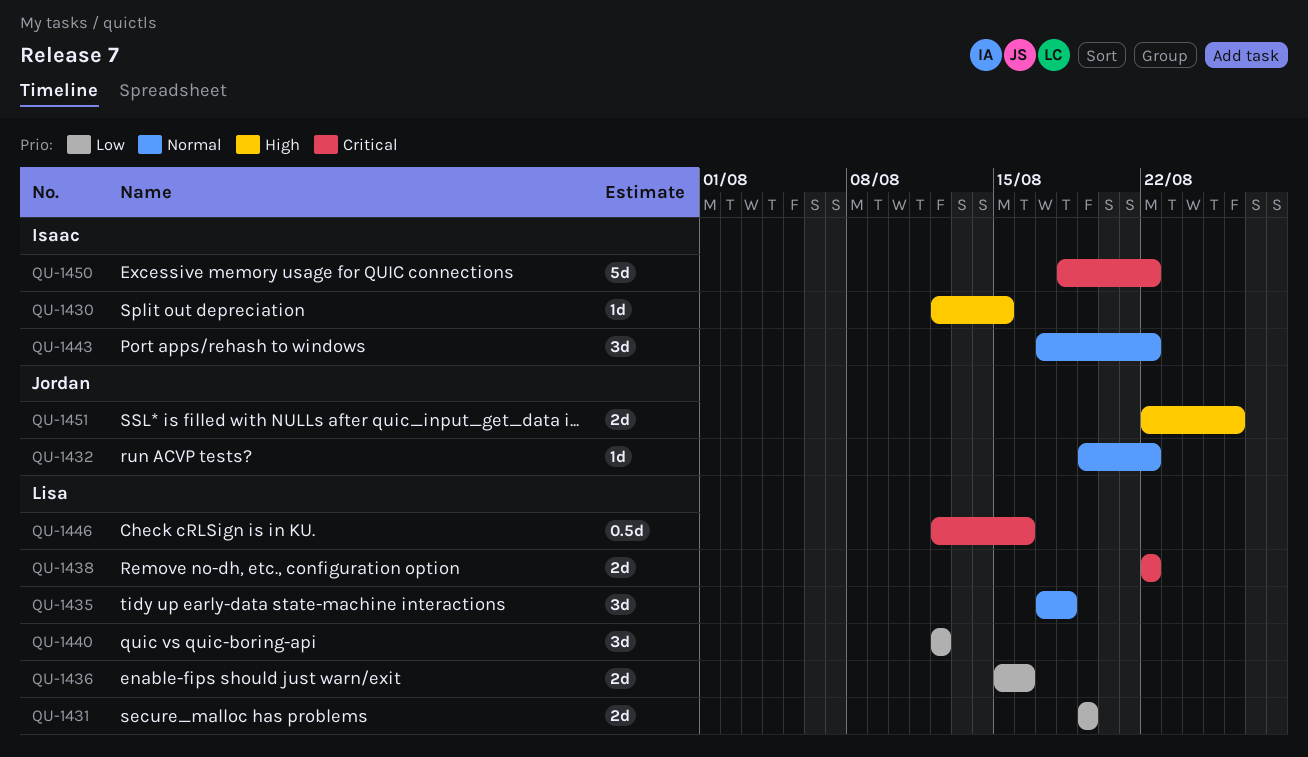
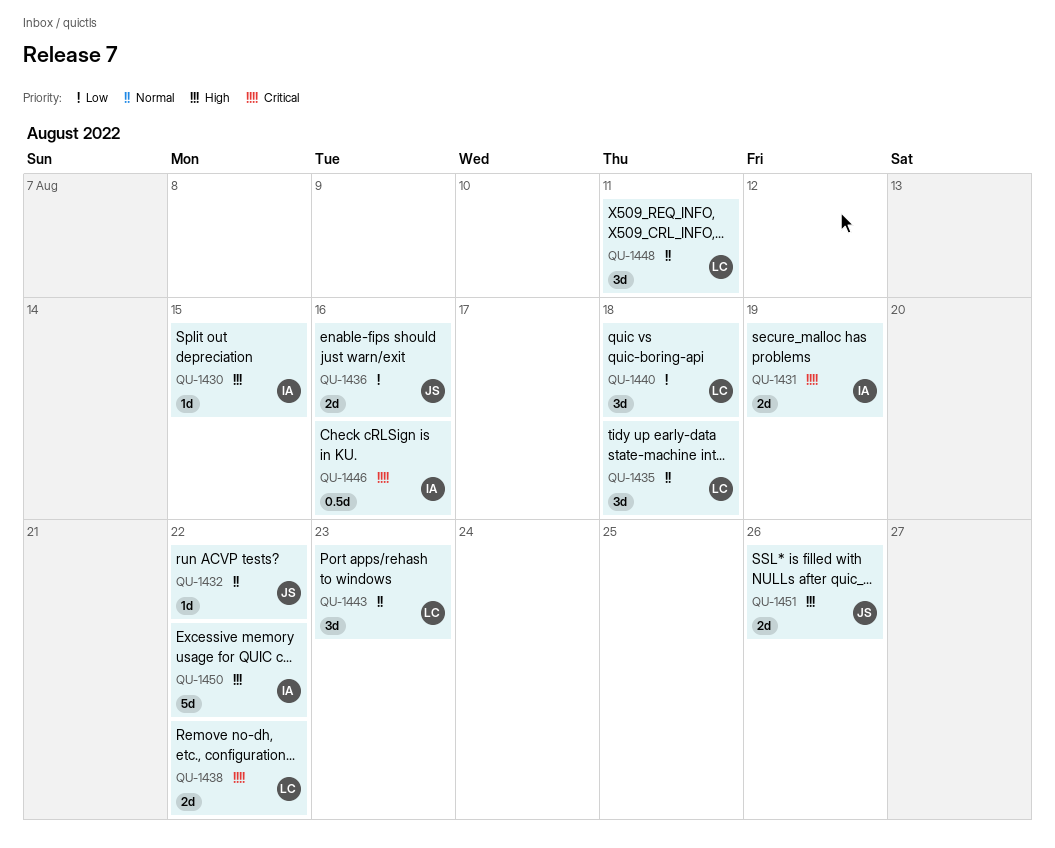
QU-1431, owner: Lisa -> Isaac
QU-1431, priority: Low -> Critical
QU-1436, owner: Lisa -> Jordan
QU-1440, due: Aug 12 -> Aug 18
QU-1443, owner: Isaac -> Lisa
QU-1443, due: Aug 22 -> Aug 23
QU-1446, owner: Lisa -> Isaac
QU-1448: none -> present
QU-1450, priority: Critical -> High

